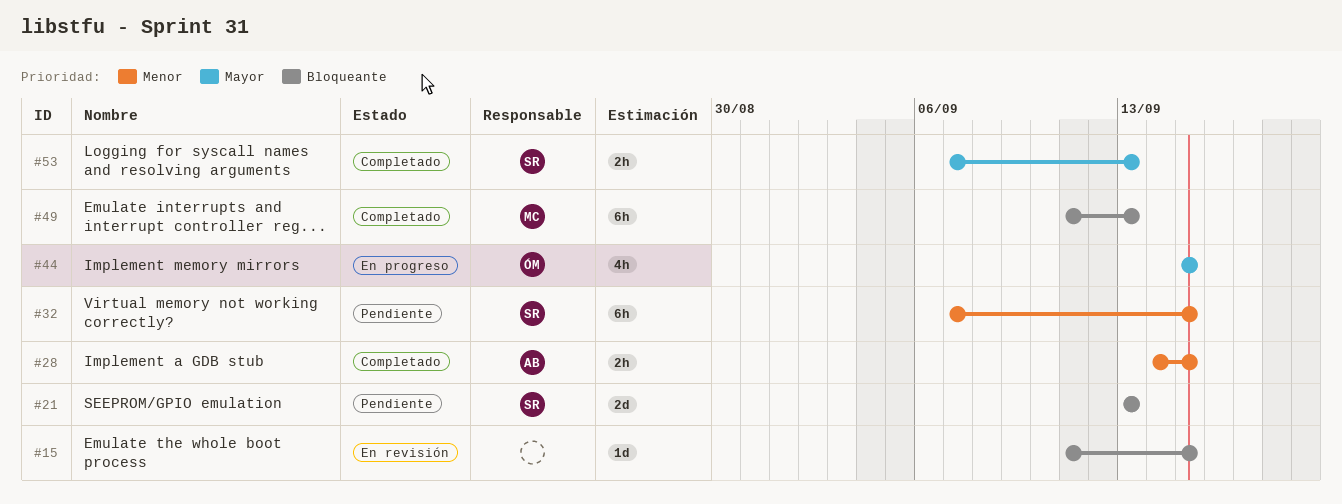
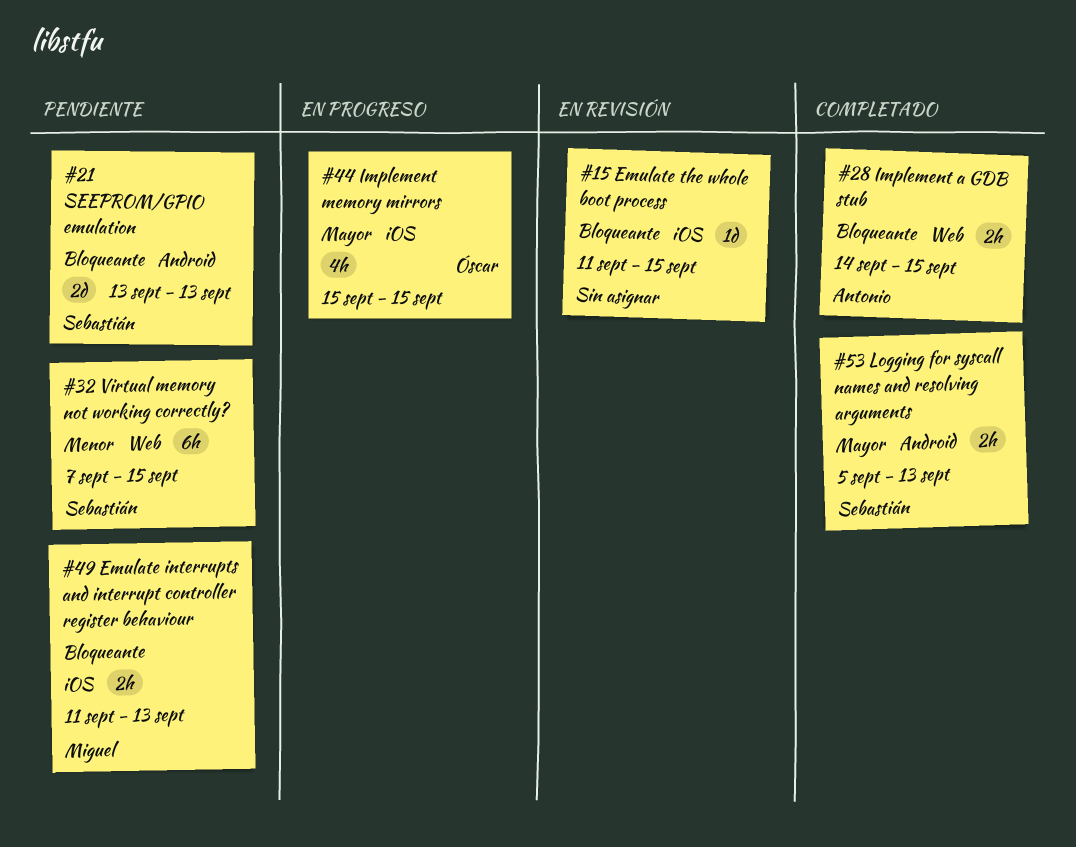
#28, priority: Menor -> Bloqueante
#49, status: Completado -> Pendiente
#49, estimate: 6h -> 2h
#53, start: Sep 7 -> Sep 5

